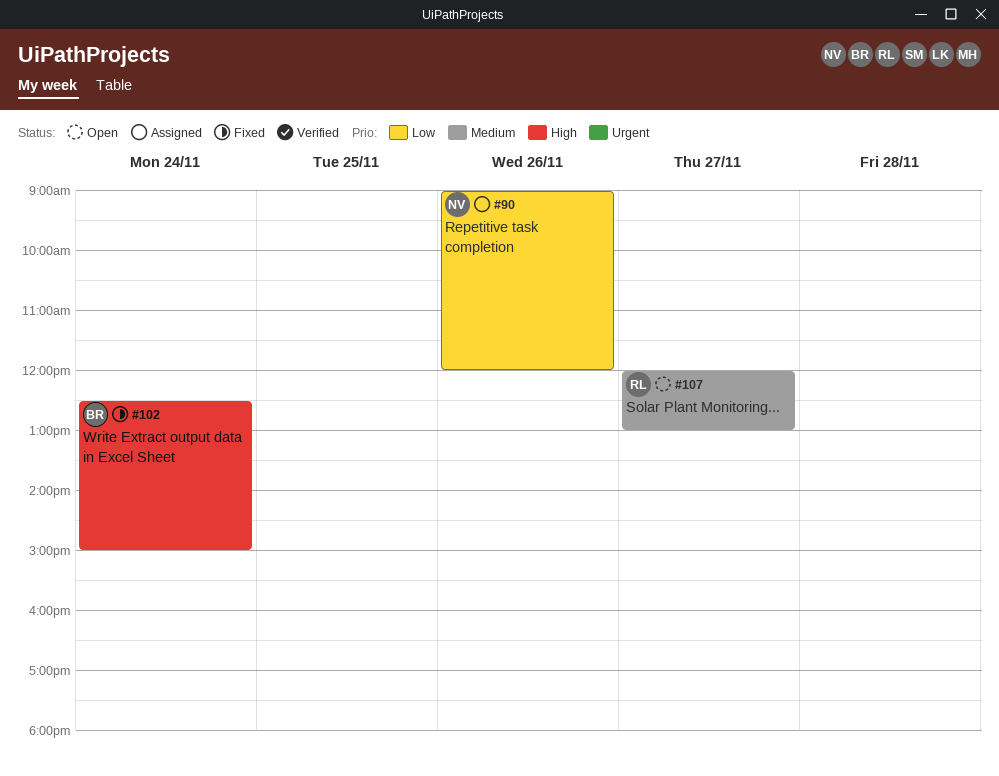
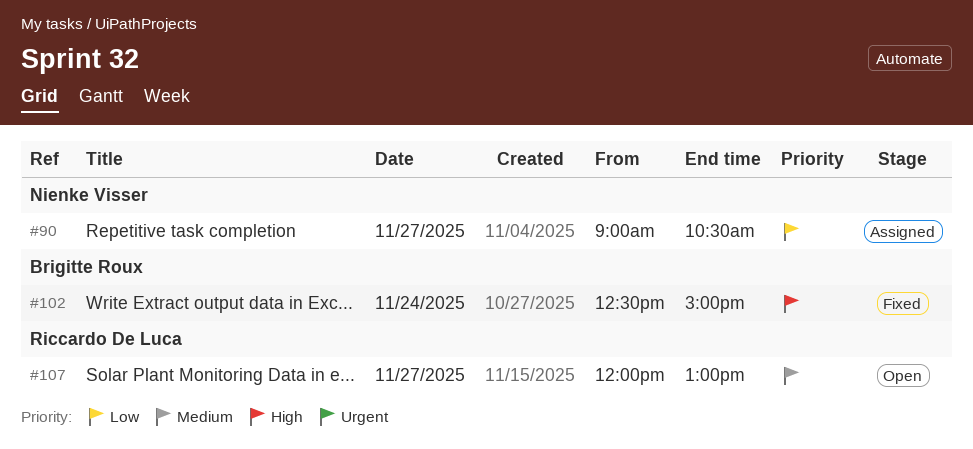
#90, day: Nov 26 -> Nov 27
#90, ends: 12:00 -> 10:30

